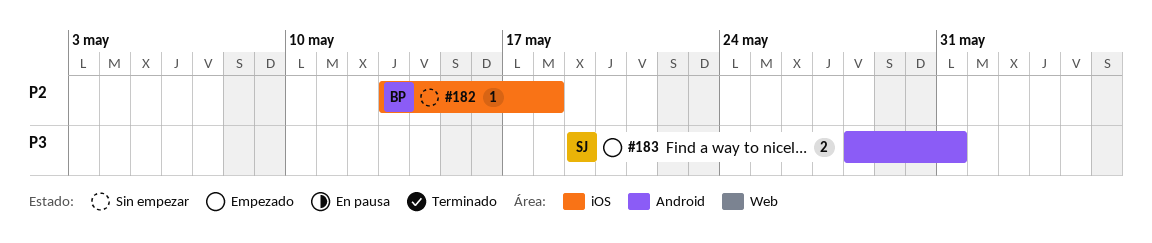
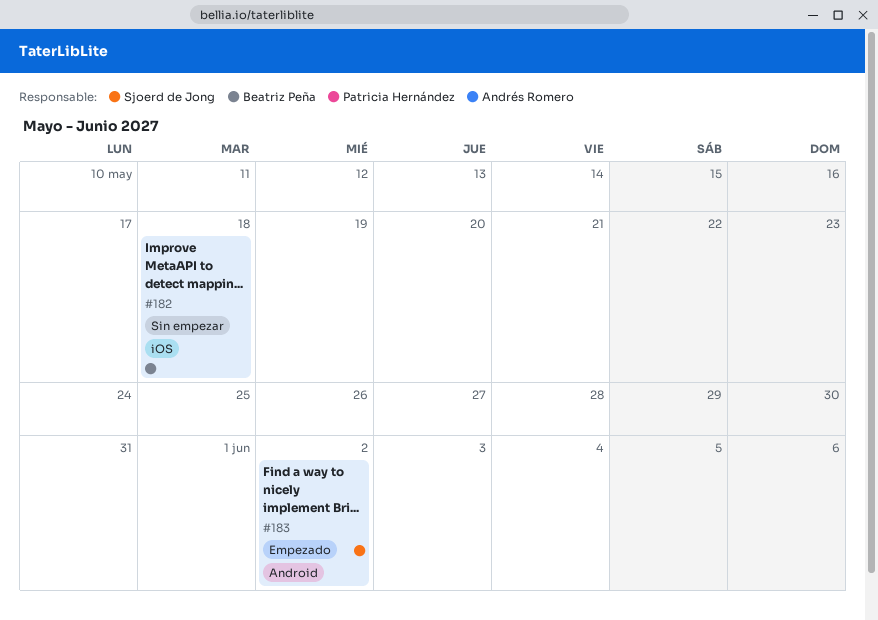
#183, due: May 31 -> Jun 2

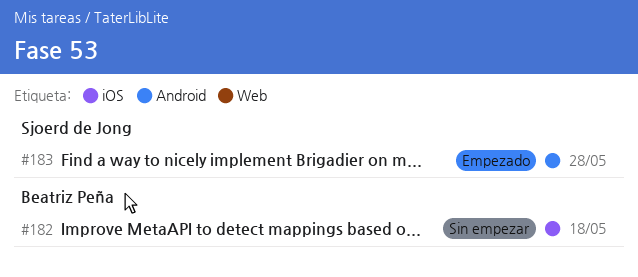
#183, due: Jun 2 -> May 28

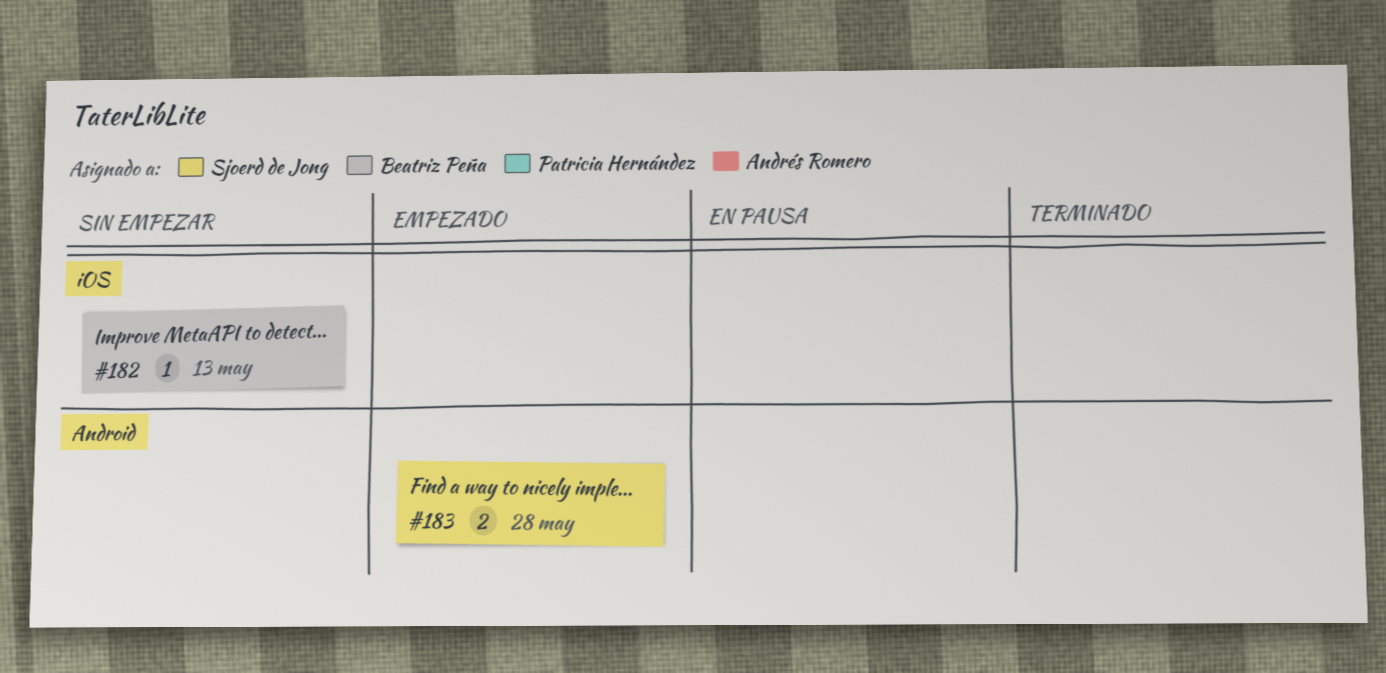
#182, due: May 18 -> May 13

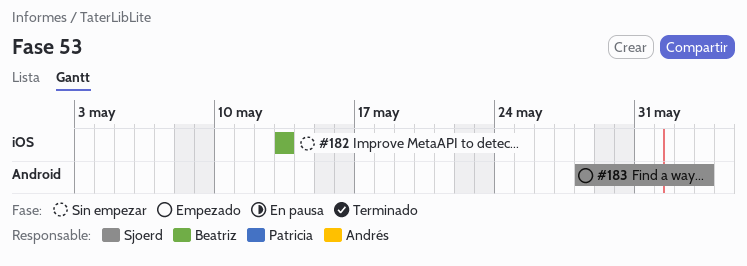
#183, due: May 28 -> Jun 3

